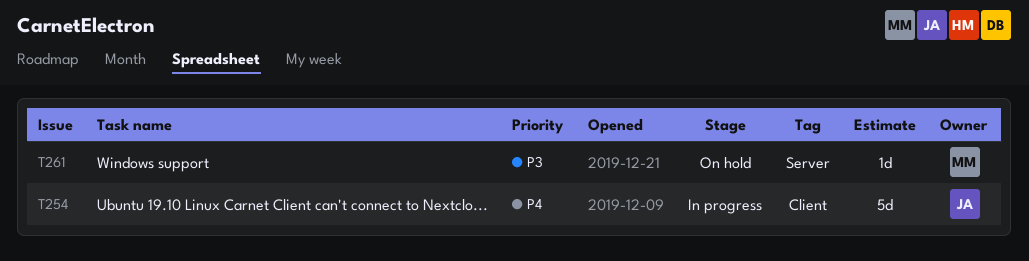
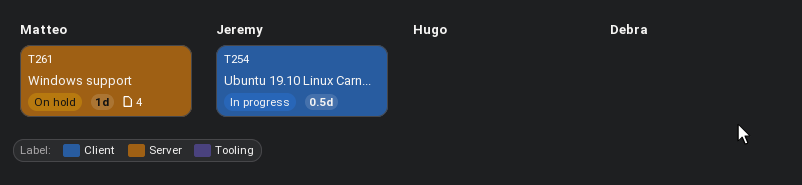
T254, estimate: 5d -> 0.5d

